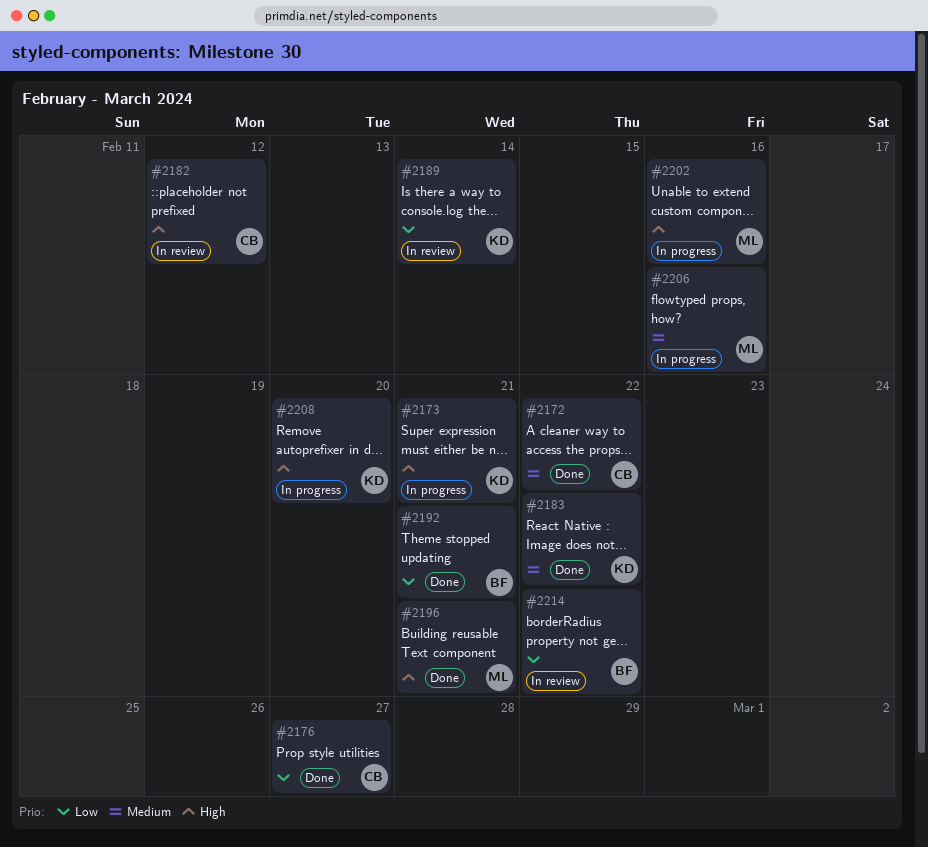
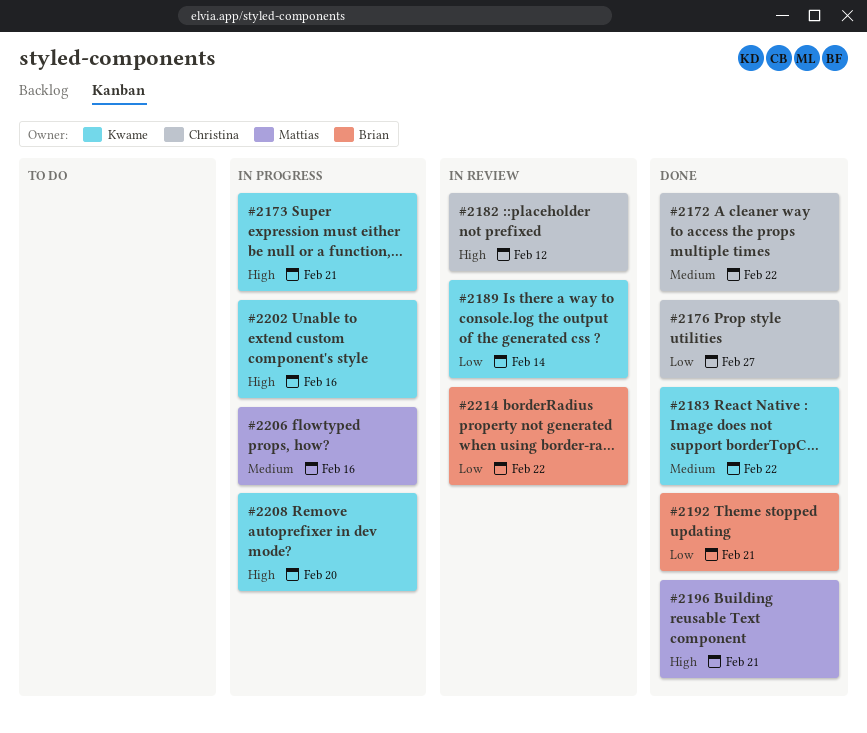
#2202, owner: Mattias -> Kwame

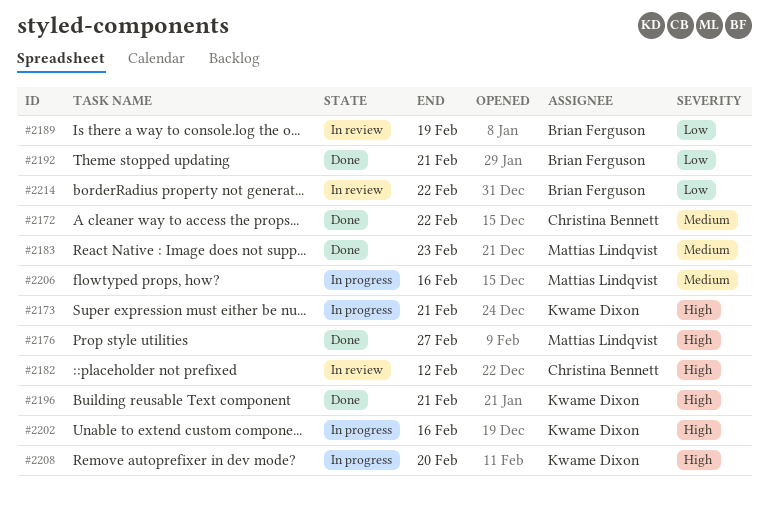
#2176, owner: Christina Bennett -> Mattias Lindqvist
#2176, priority: Low -> High
#2183, owner: Kwame Dixon -> Mattias Lindqvist
#2183, due: Feb 22 -> Feb 23
#2189, owner: Kwame Dixon -> Brian Ferguson
#2189, due: Feb 14 -> Feb 19
#2196, owner: Mattias Lindqvist -> Kwame Dixon

